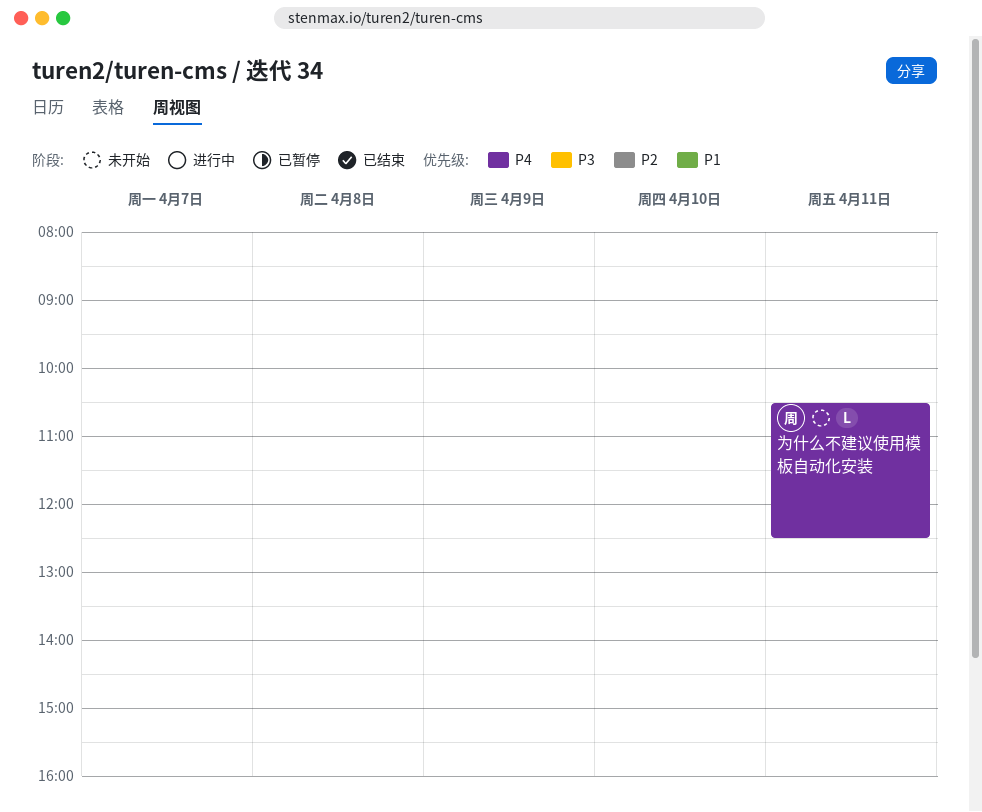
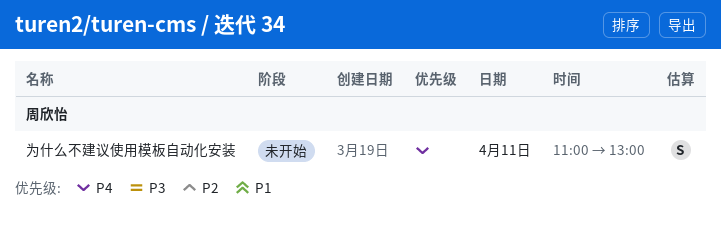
为什么不建议使用模板自动化安装, estimate: L -> S
为什么不建议使用模板自动化安装, begins: 10:30 -> 11:00
为什么不建议使用模板自动化安装, ends: 12:30 -> 13:00

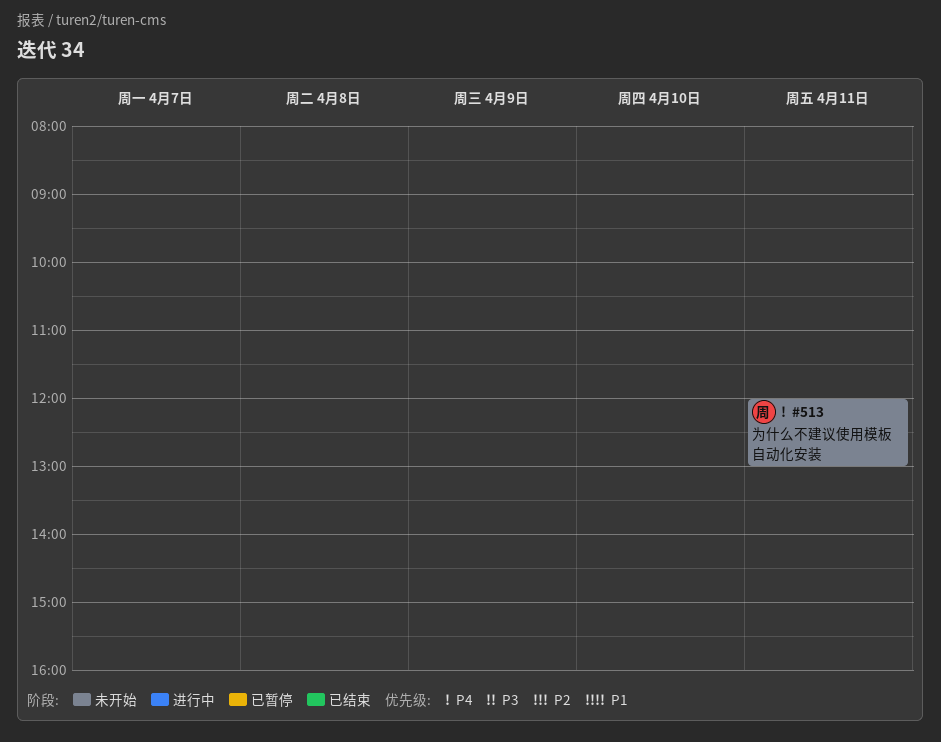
为什么不建议使用模板自动化安装, begins: 11:00 -> 12:00

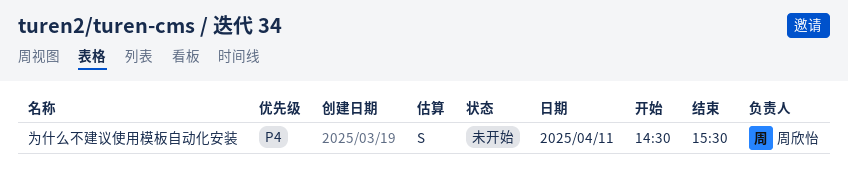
为什么不建议使用模板自动化安装, begins: 12:00 -> 14:30
为什么不建议使用模板自动化安装, ends: 13:00 -> 15:30

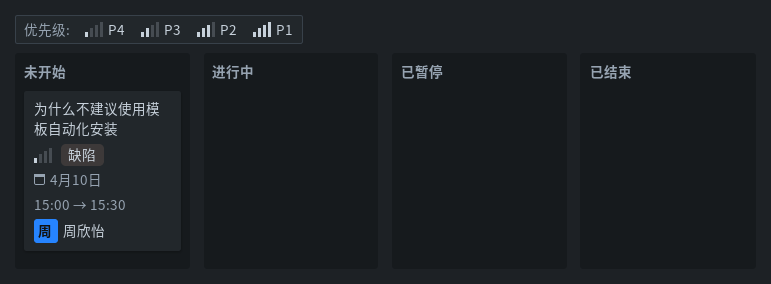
为什么不建议使用模板自动化安装, day: Apr 11 -> Apr 10
为什么不建议使用模板自动化安装, begins: 14:30 -> 15:00

